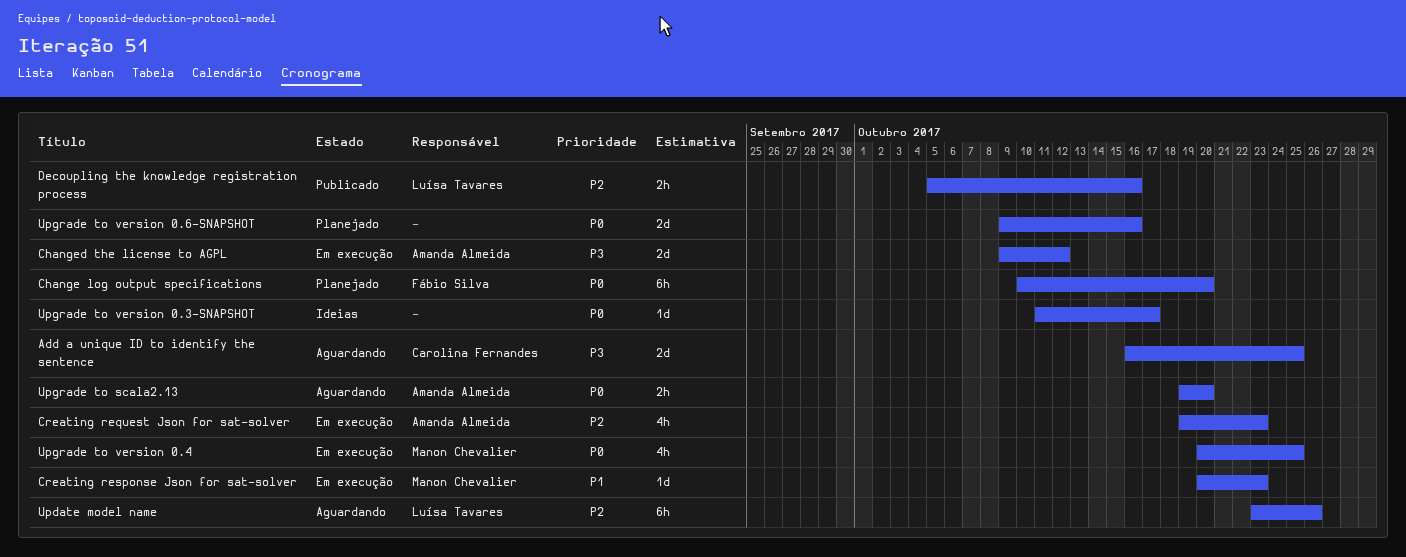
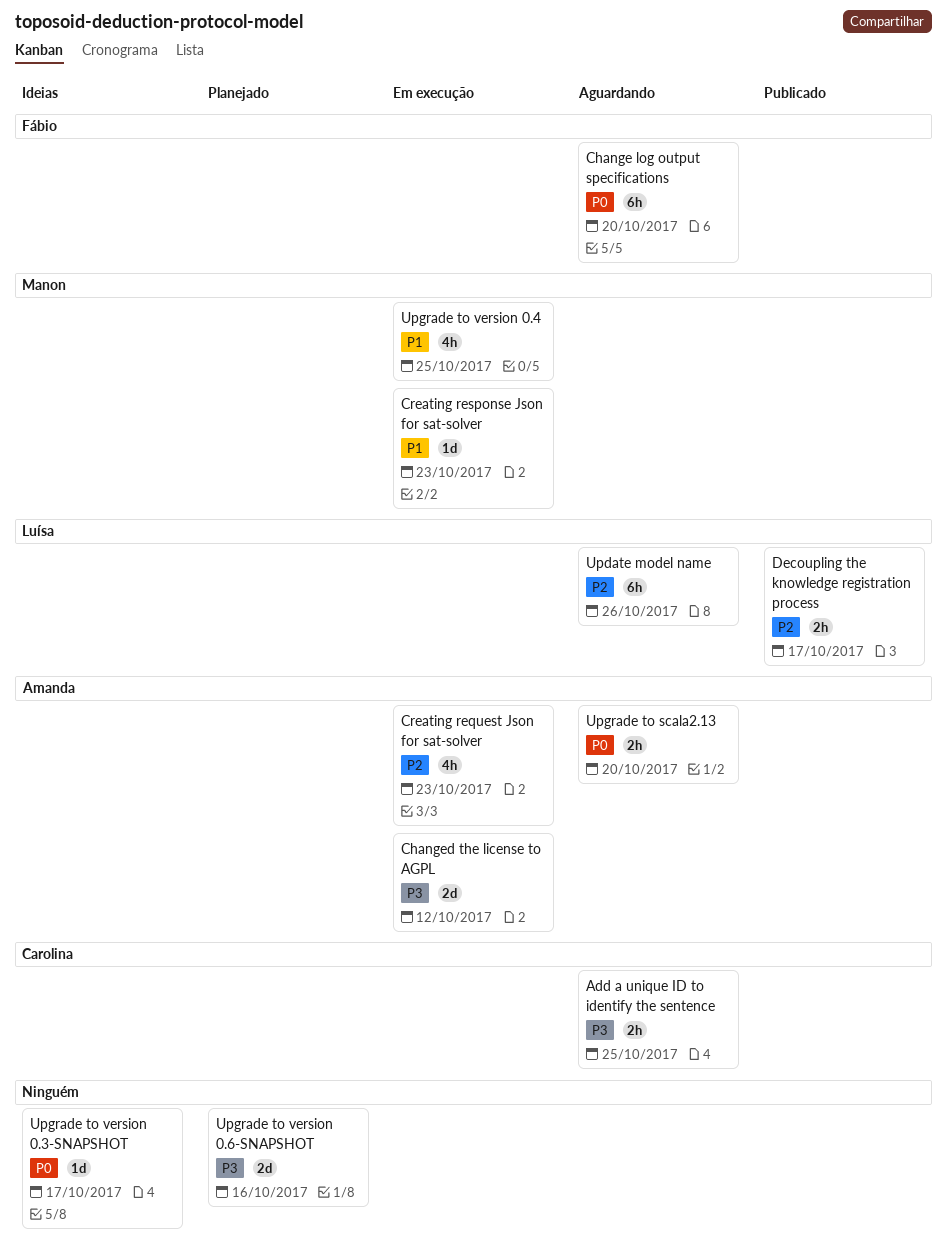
Add a unique ID to identify the sentence, estimate: 2d -> 2h
Change log output specifications, status: Planejado -> Aguardando
Decoupling the knowledge registration process, due: Oct 16 -> Oct 17
Upgrade to version 0.4, priority: P0 -> P1
Upgrade to version 0.6-SNAPSHOT, priority: P0 -> P3

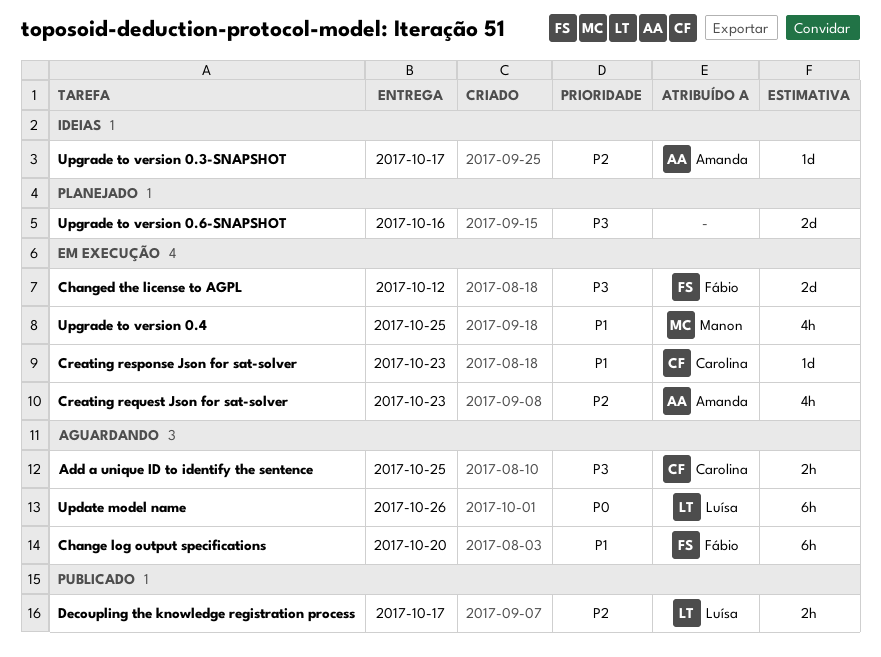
Change log output specifications, priority: P0 -> P1
Changed the license to AGPL, owner: Amanda -> Fábio
Creating response Json for sat-solver, owner: Manon -> Carolina
Update model name, priority: P2 -> P0
Upgrade to scala2.13: present -> none
Upgrade to version 0.3-SNAPSHOT, owner: none -> Amanda
Upgrade to version 0.3-SNAPSHOT, priority: P0 -> P2

